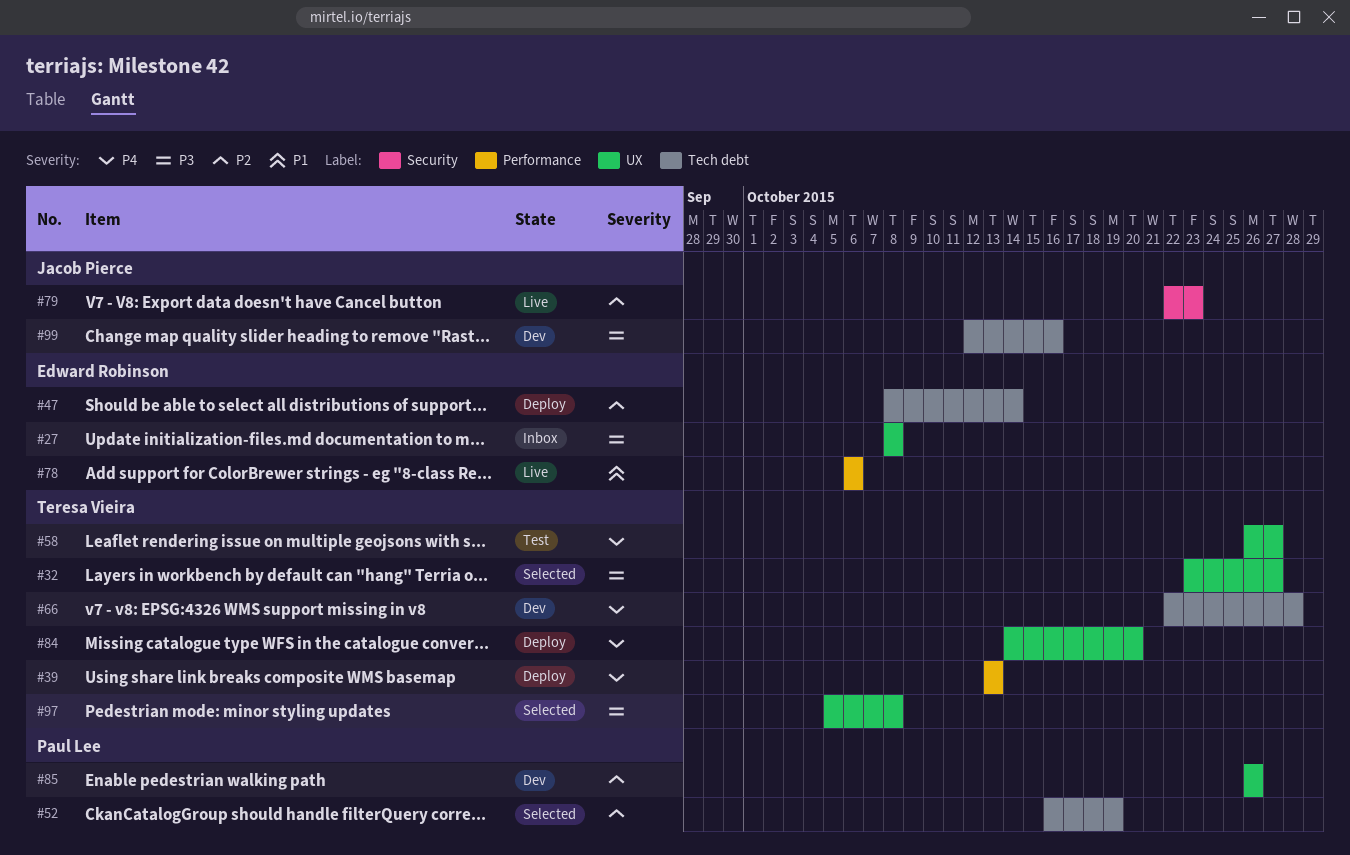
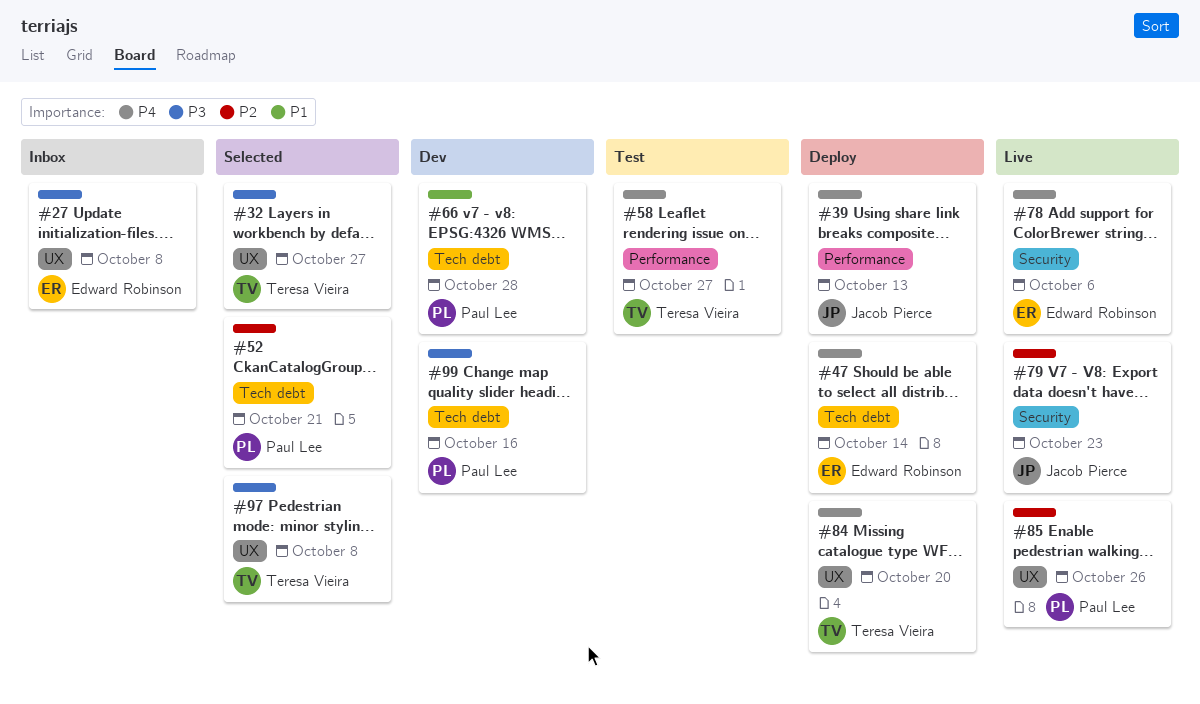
#39, owner: Teresa Vieira -> Jacob Pierce
#47, priority: P2 -> P4
#52, due: Oct 19 -> Oct 21
#58, label: UX -> Performance
#66, owner: Teresa Vieira -> Paul Lee
#66, priority: P4 -> P1
#78, priority: P1 -> P4
#78, label: Performance -> Security
#85, status: Dev -> Live
#99, owner: Jacob Pierce -> Paul Lee

